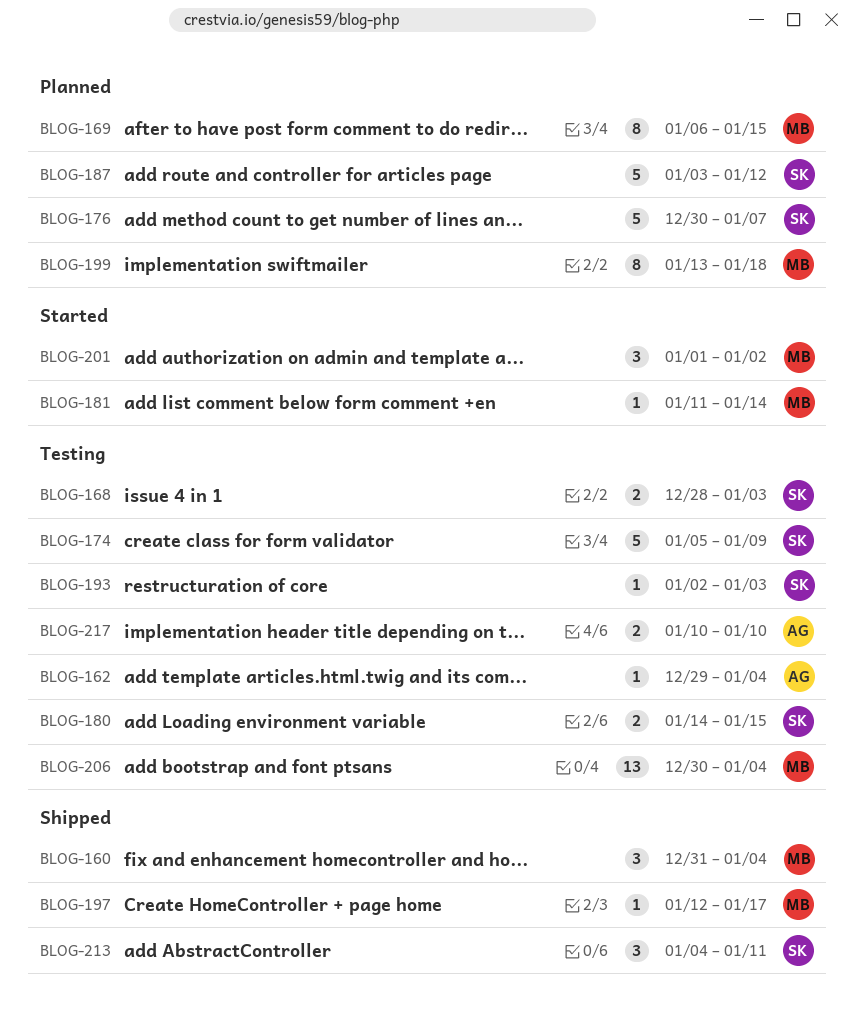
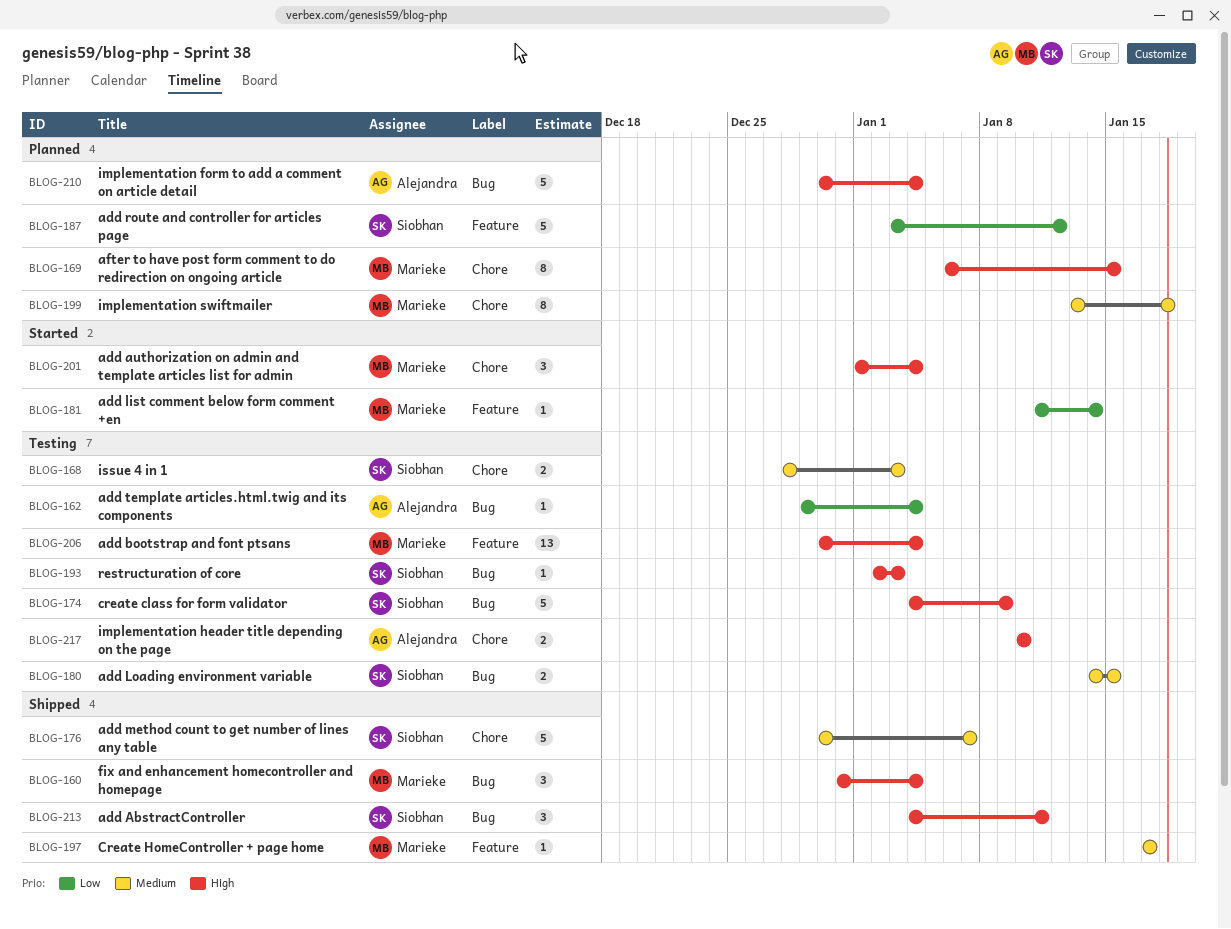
BLOG-174, start: Jan 5 -> Jan 4
BLOG-176, status: Planned -> Shipped
BLOG-197, start: Jan 12 -> Jan 17
BLOG-201, due: Jan 2 -> Jan 4
BLOG-210: none -> present

